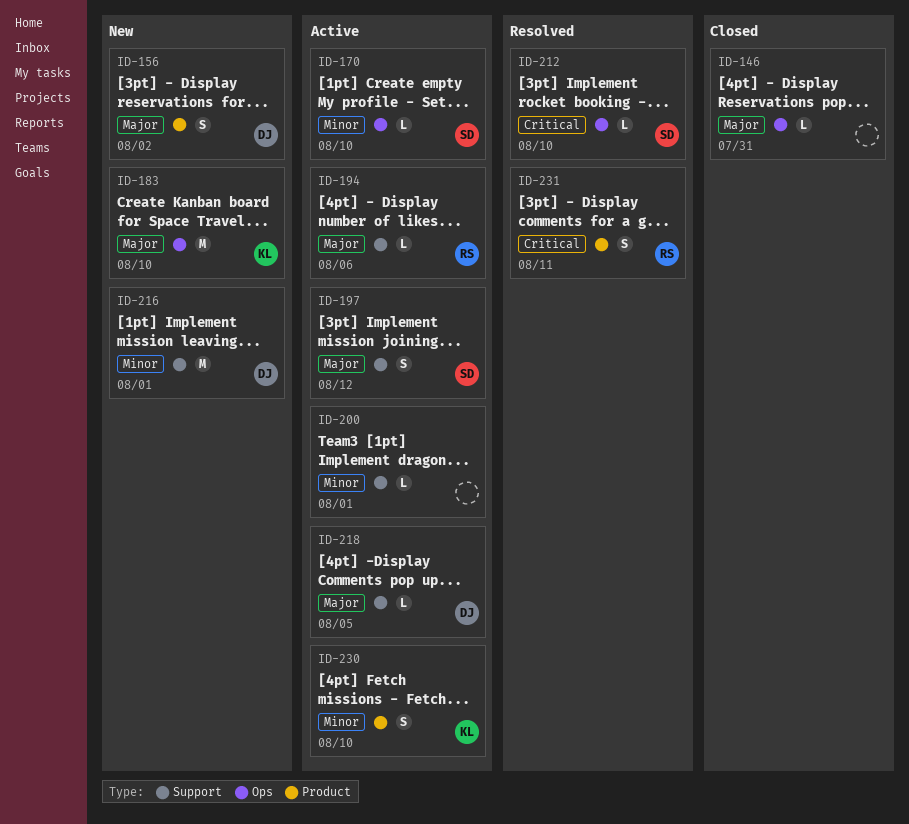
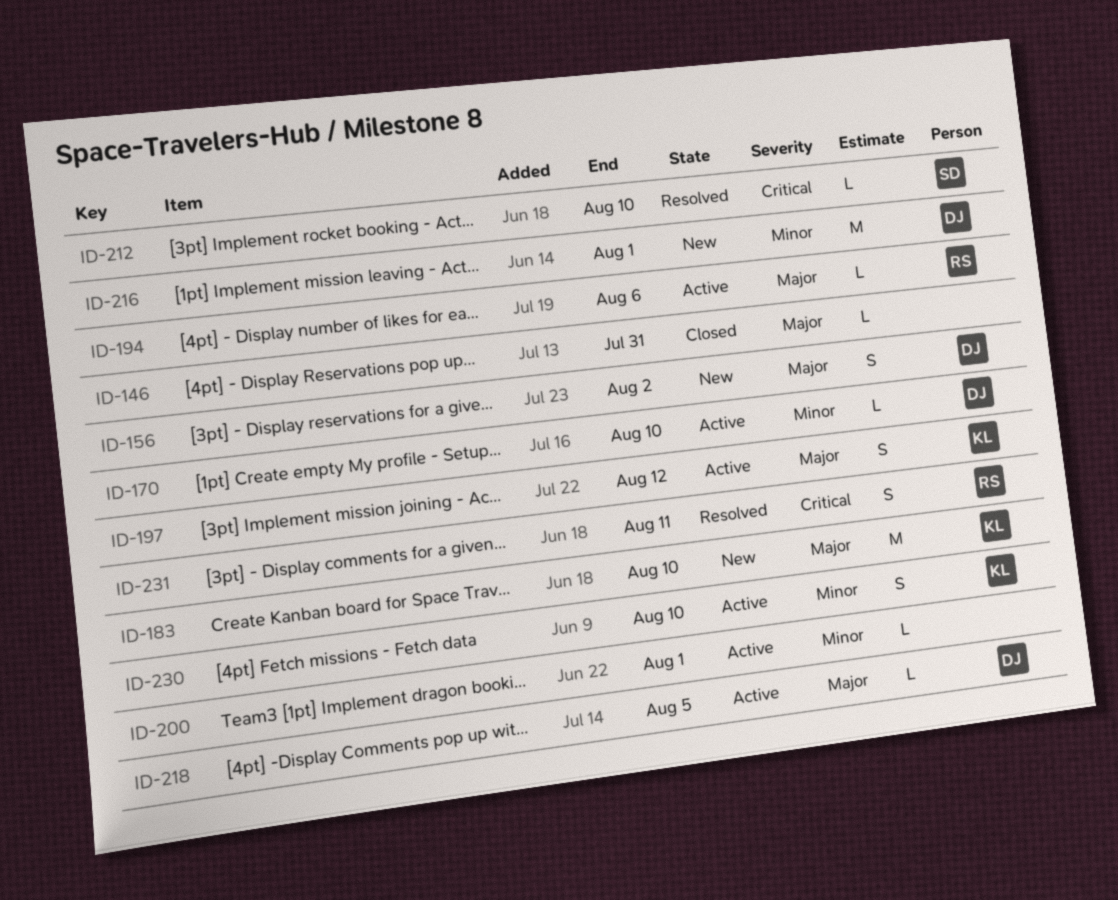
ID-170, owner: SD -> DJ
ID-197, owner: SD -> KL

